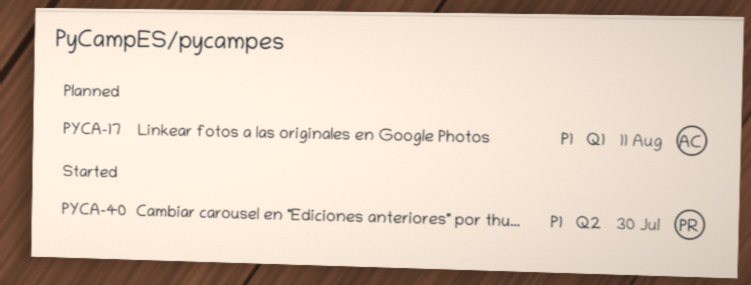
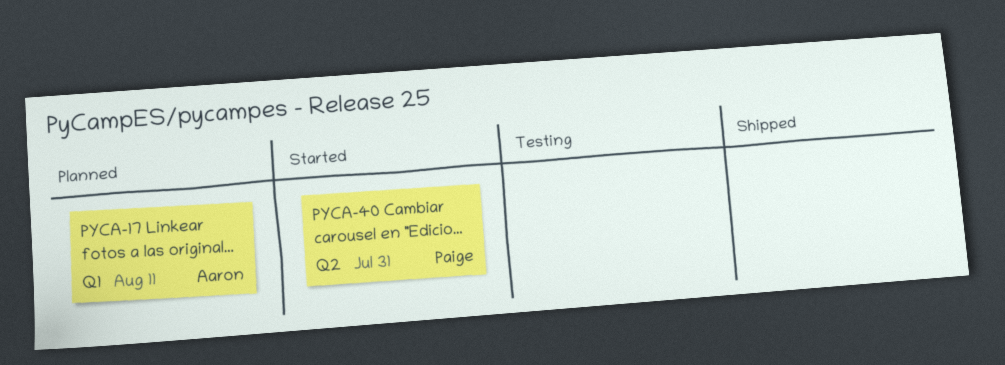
PYCA-40, due: Jul 30 -> Jul 31

